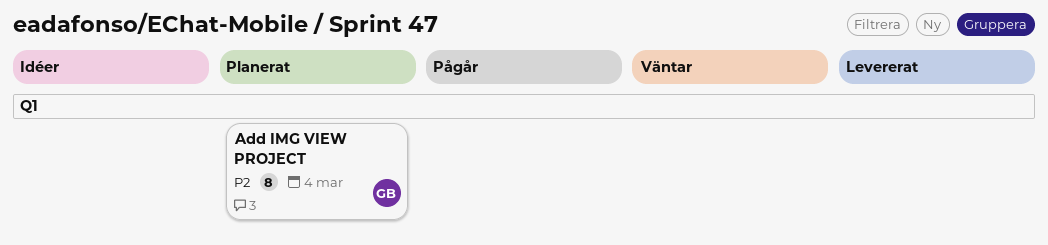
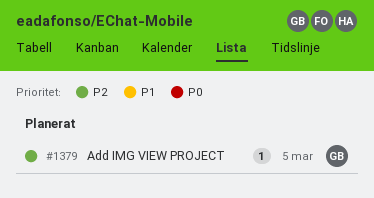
Add IMG VIEW PROJECT, estimate: 8 -> 1
Add IMG VIEW PROJECT, due: Mar 4 -> Mar 5

